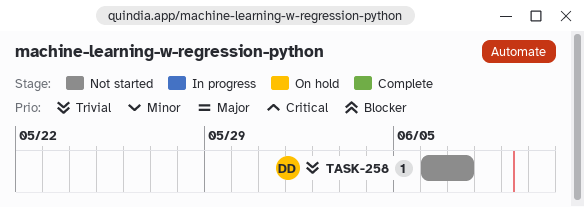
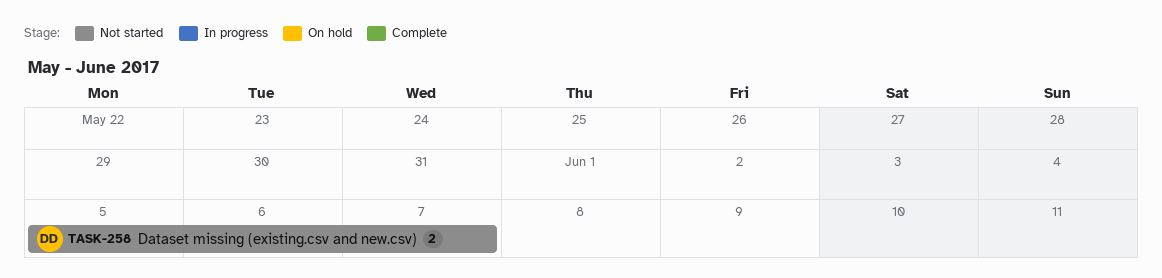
TASK-258, estimate: 1 -> 2
TASK-258, start: Jun 6 -> Jun 5

